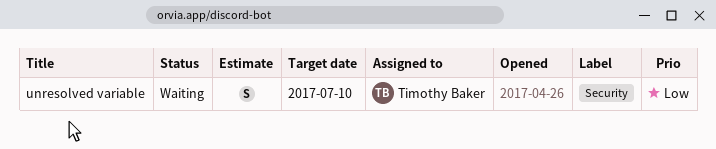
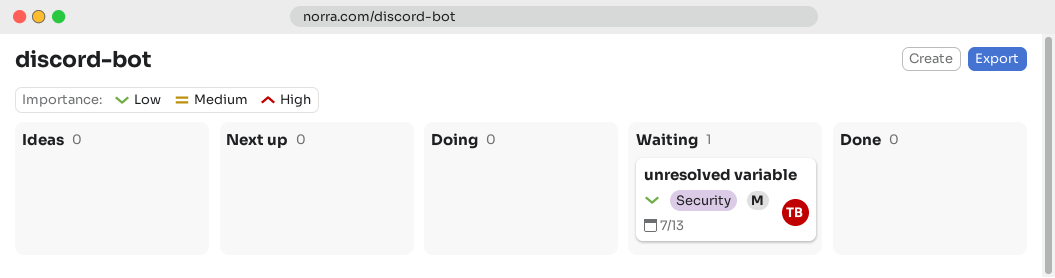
unresolved variable, estimate: S -> M
unresolved variable, due: Jul 10 -> Jul 13

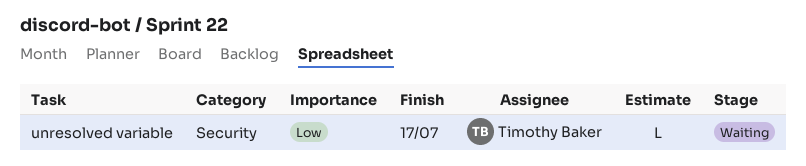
unresolved variable, estimate: M -> L
unresolved variable, due: Jul 13 -> Jul 17

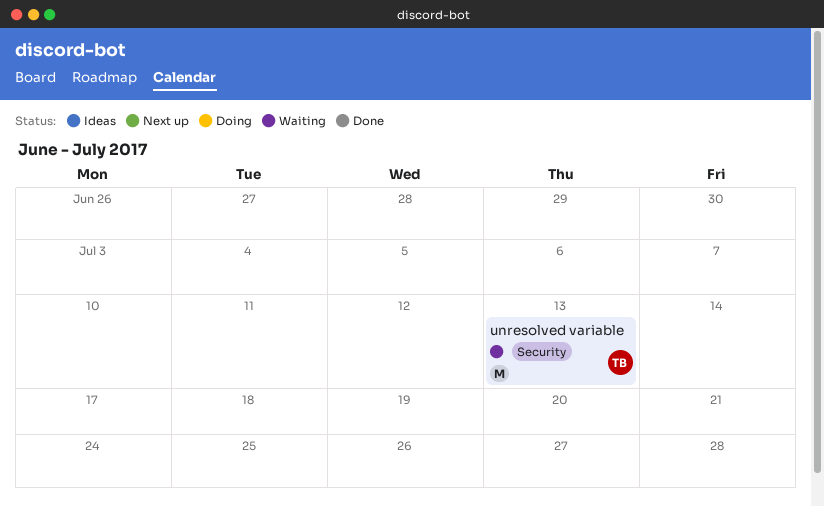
unresolved variable, estimate: L -> M
unresolved variable, due: Jul 17 -> Jul 13

